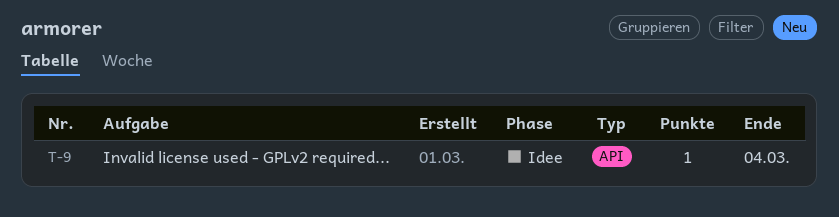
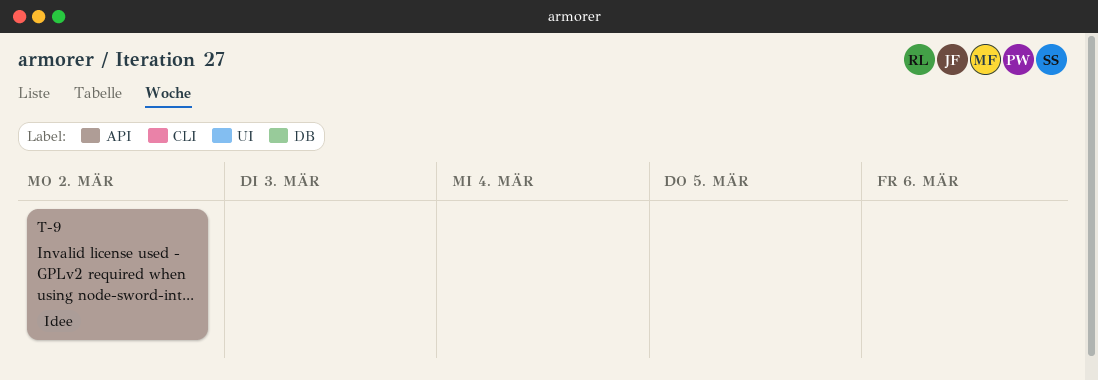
T-9, due: Mar 4 -> Mar 2

